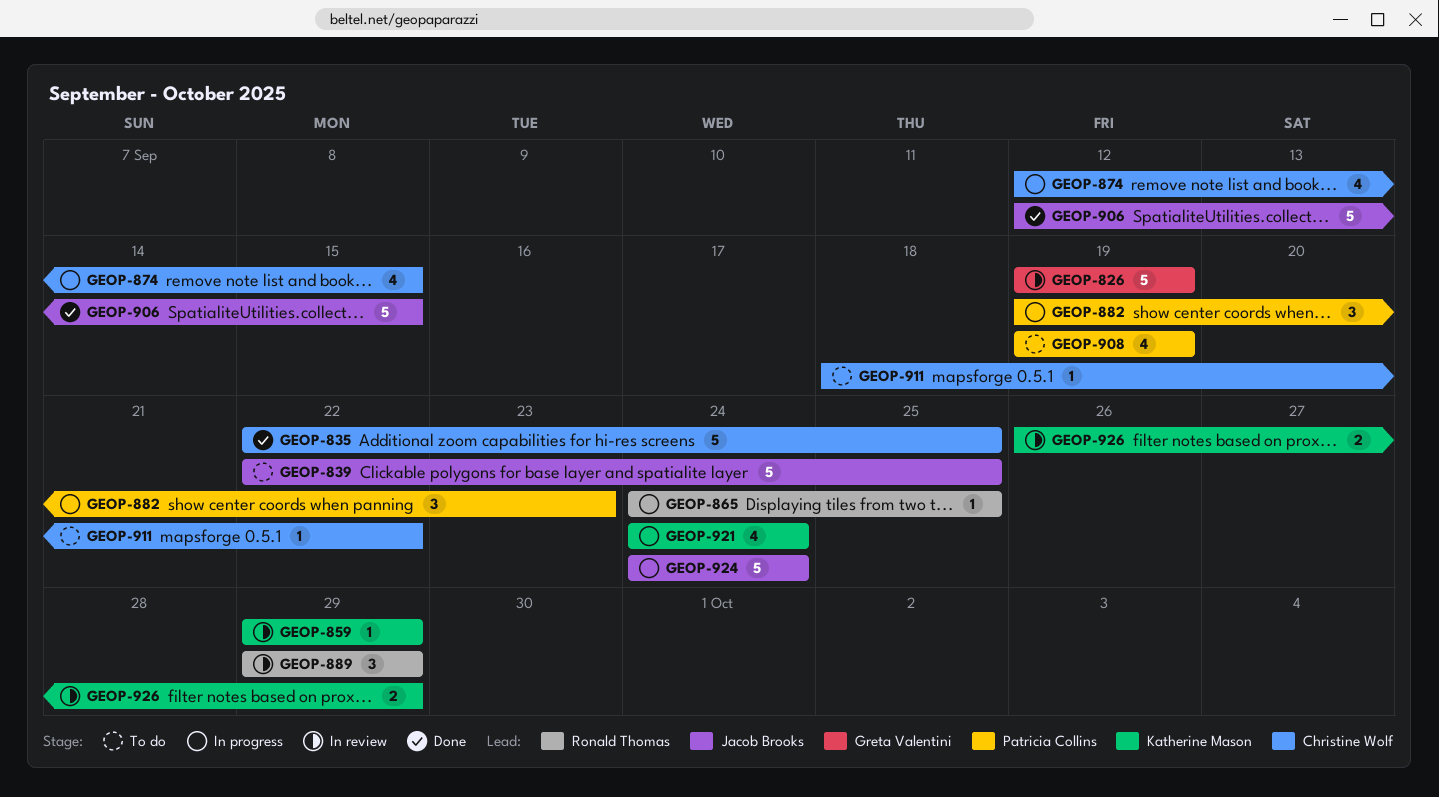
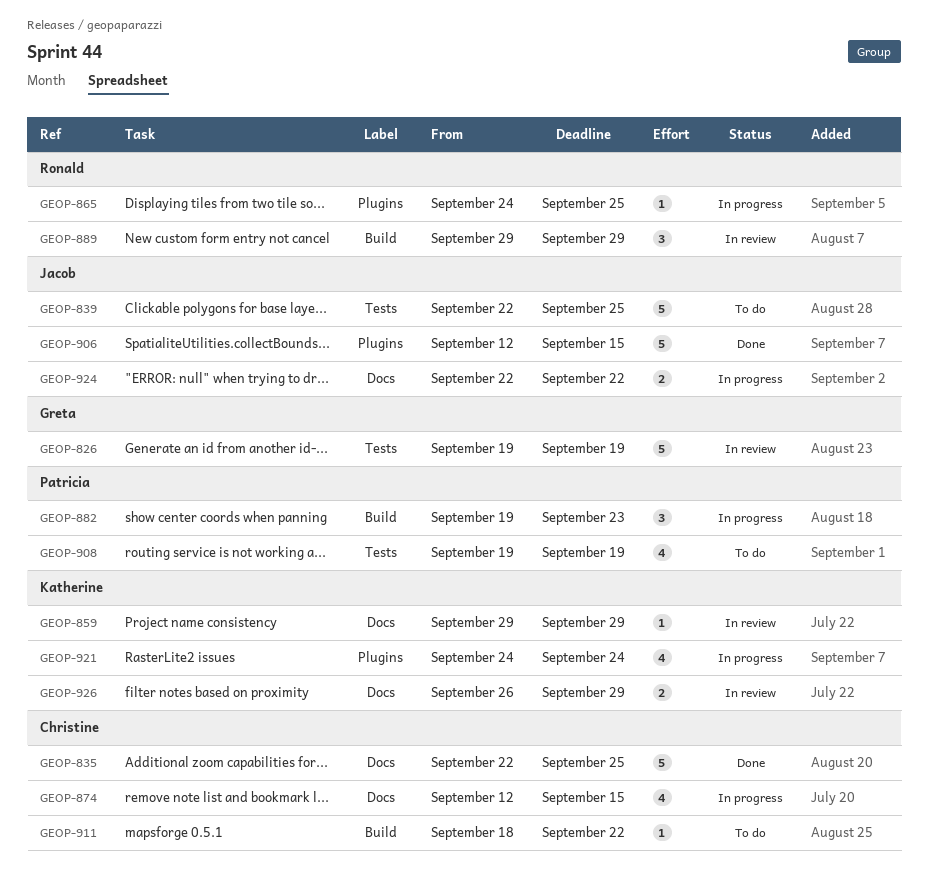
GEOP-924, estimate: 5 -> 2
GEOP-924, start: Sep 24 -> Sep 22
GEOP-924, due: Sep 24 -> Sep 22

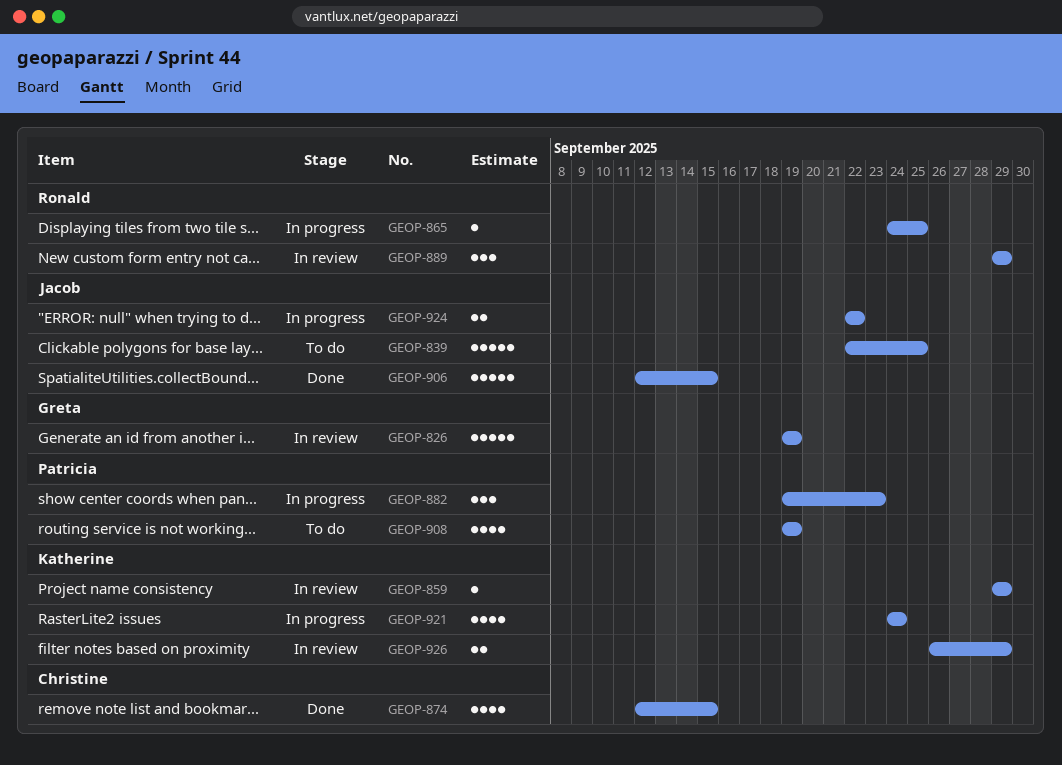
GEOP-835: present -> none
GEOP-874, status: In progress -> Done
GEOP-911: present -> none

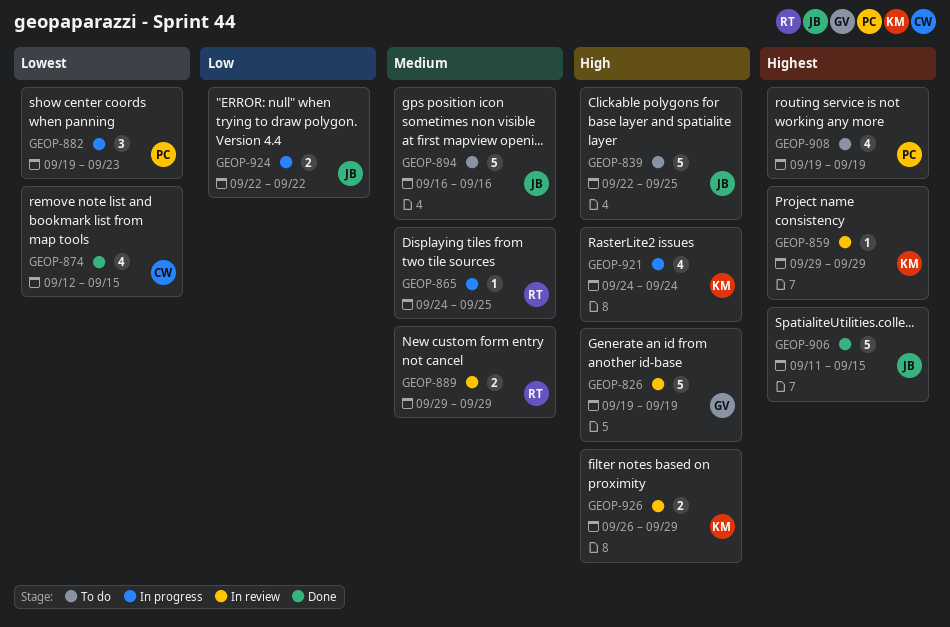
GEOP-889, estimate: 3 -> 2
GEOP-894: none -> present
GEOP-906, start: Sep 12 -> Sep 11

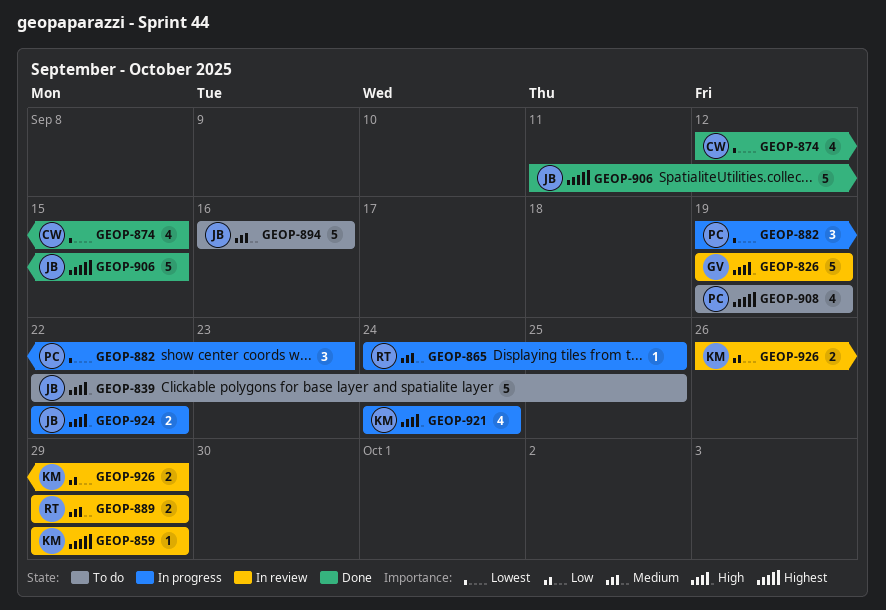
GEOP-924, priority: Low -> High
GEOP-926, priority: High -> Low

